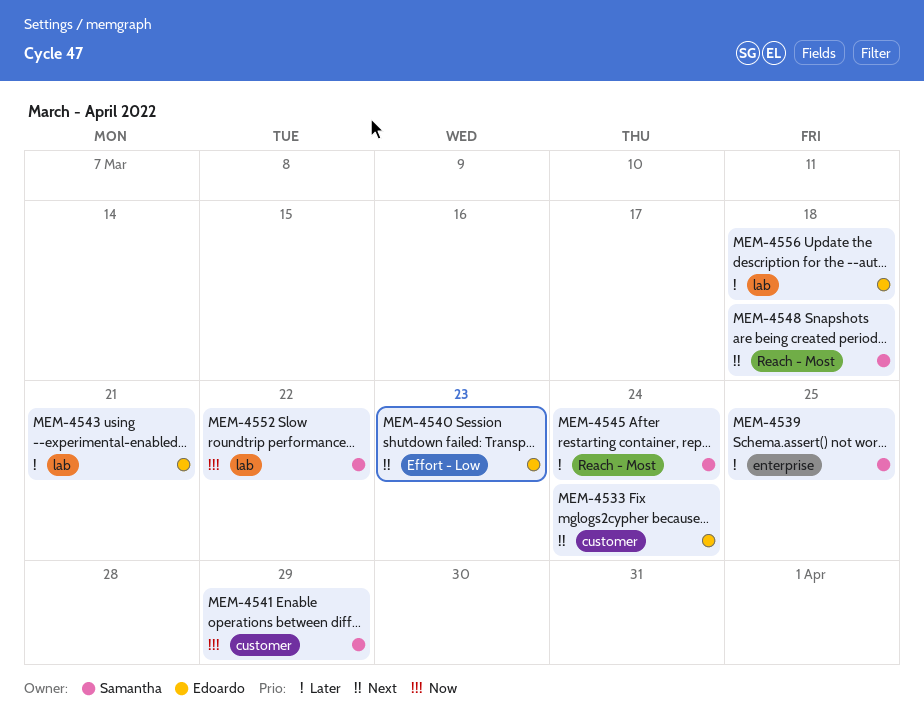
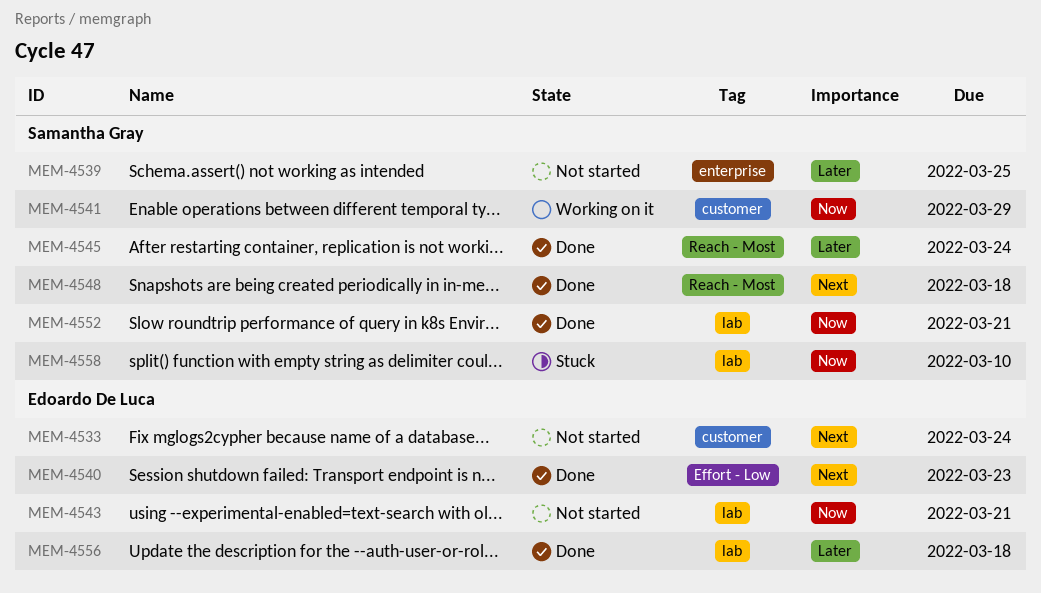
MEM-4543, priority: Later -> Now
MEM-4552, due: Mar 22 -> Mar 21
MEM-4558: none -> present

